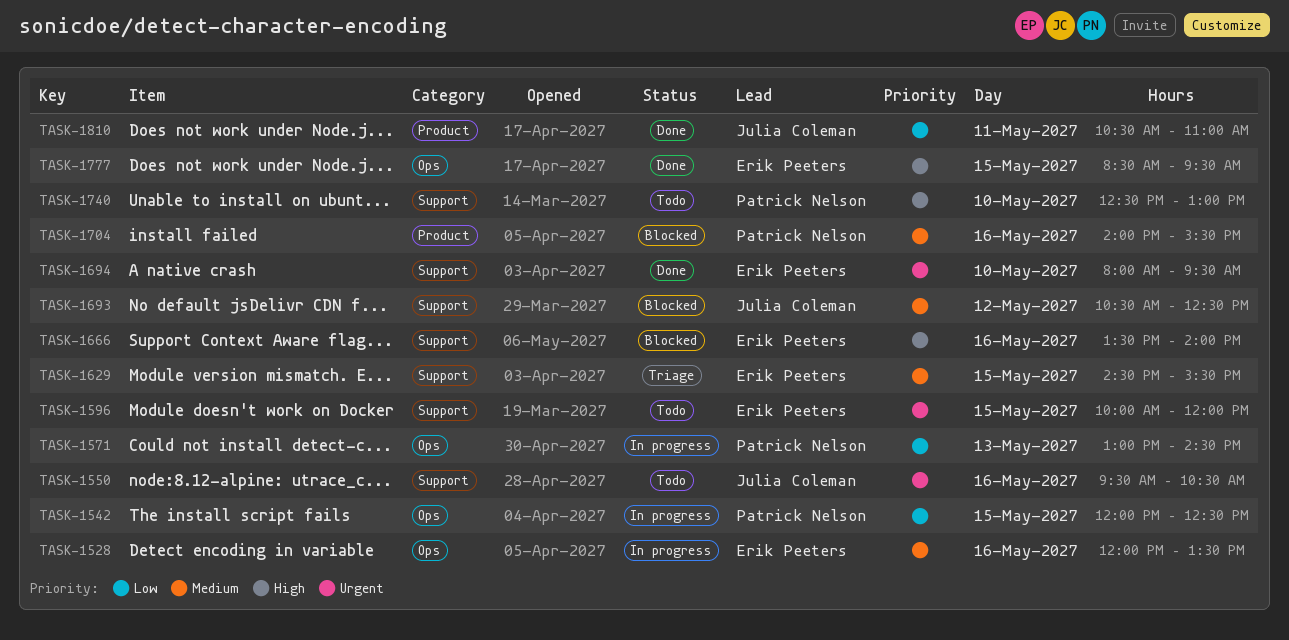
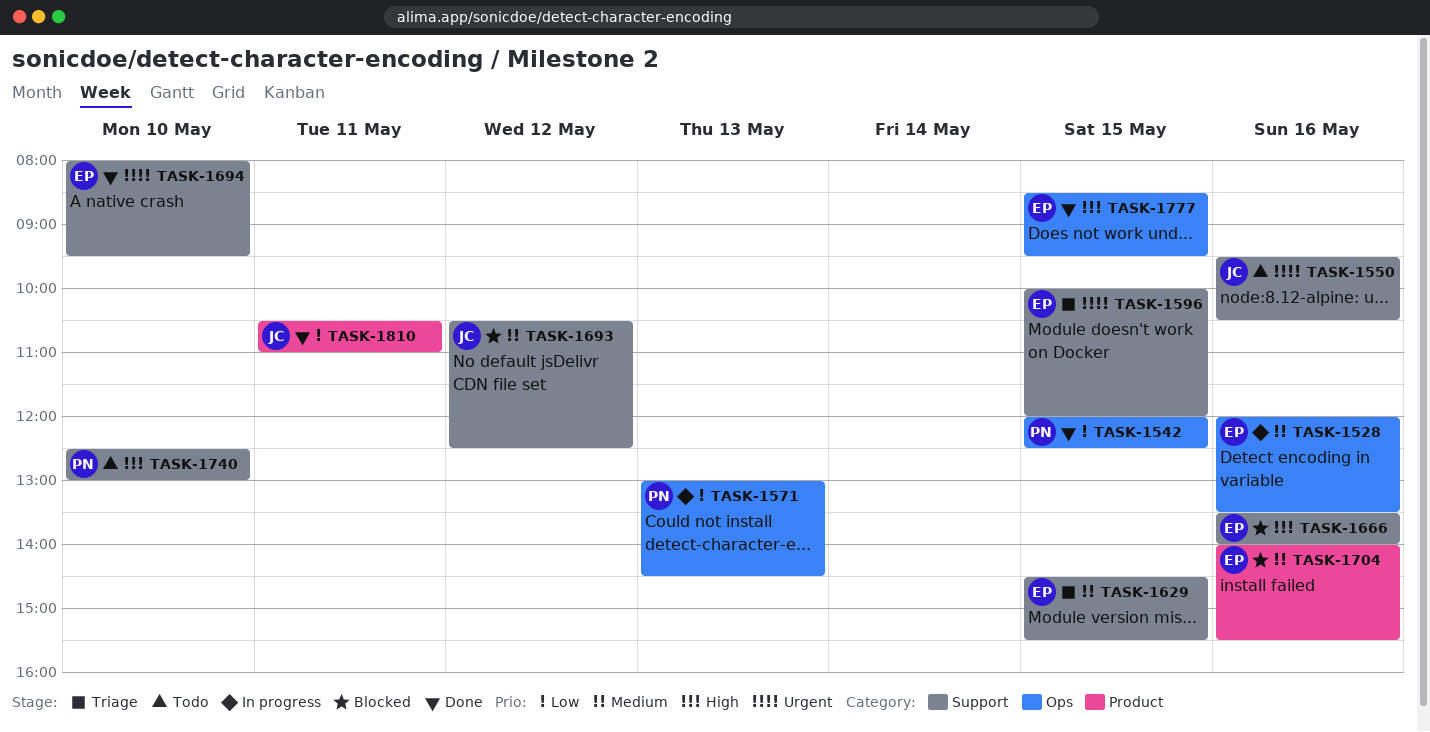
TASK-1542, status: In progress -> Done
TASK-1596, status: Todo -> Triage
TASK-1704, owner: Patrick Nelson -> Erik Peeters

